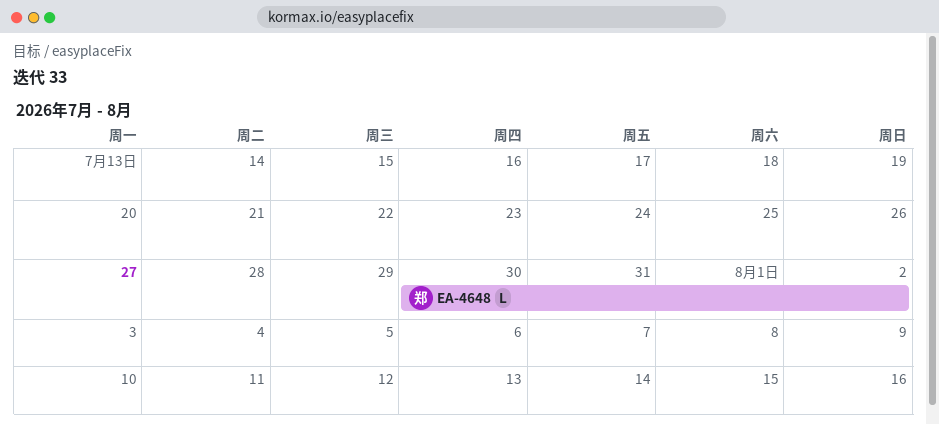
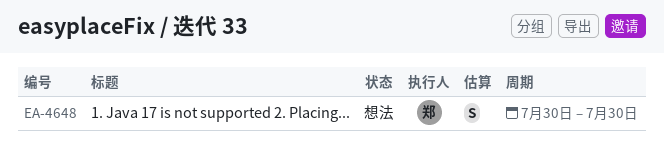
EA-4648, estimate: L -> S
EA-4648, due: Aug 2 -> Jul 30

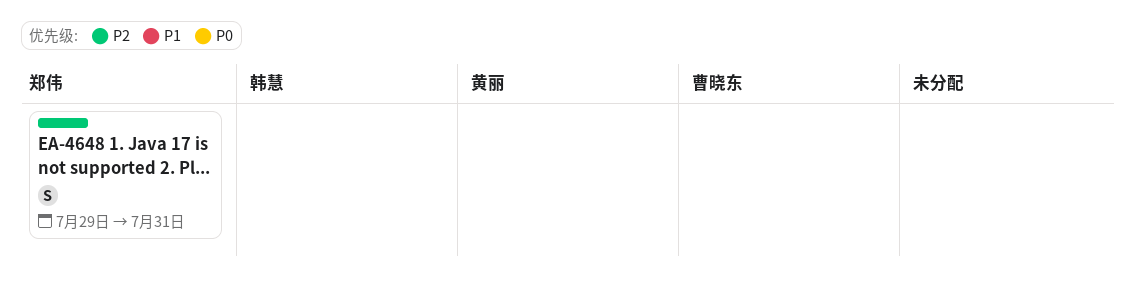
EA-4648, start: Jul 30 -> Jul 29
EA-4648, due: Jul 30 -> Jul 31

